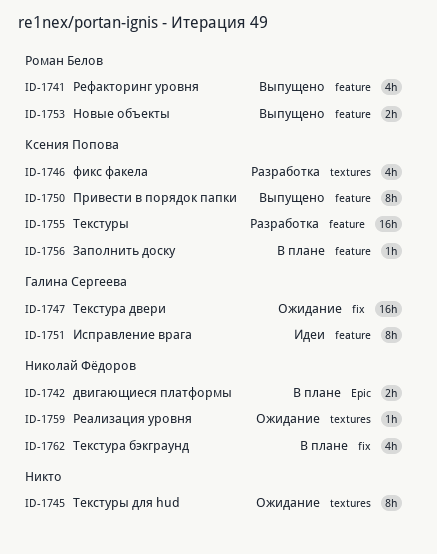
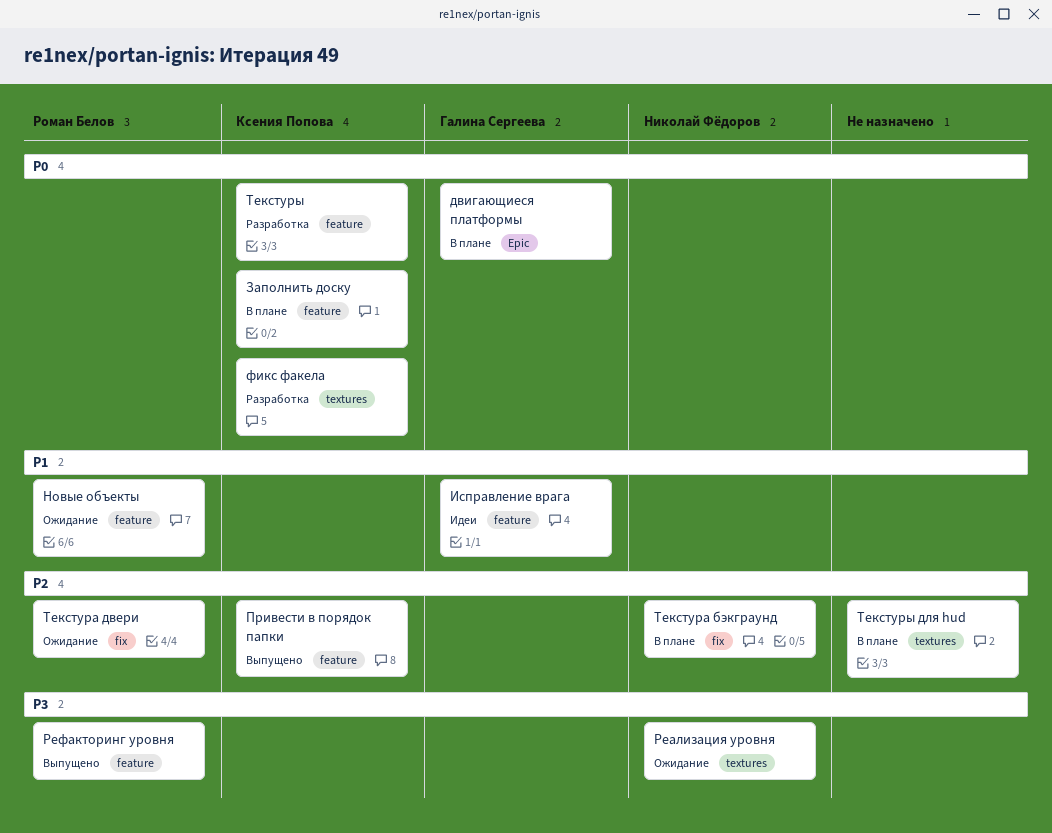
двигающиеся платформы, owner: Николай Фёдоров -> Галина Сергеева
Новые объекты, status: Выпущено -> Ожидание
Текстура двери, owner: Галина Сергеева -> Роман Белов
Текстуры для hud, status: Ожидание -> В плане

